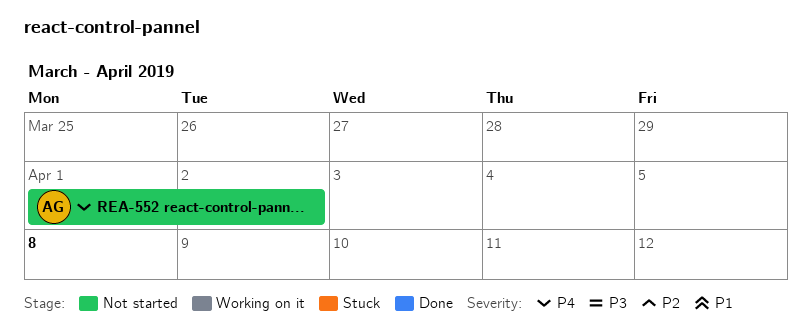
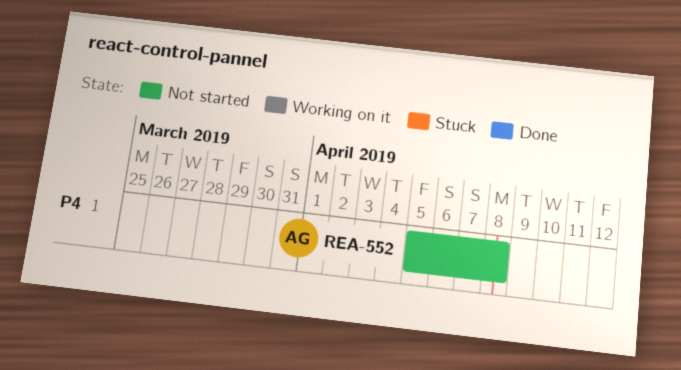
REA-552, start: Apr 1 -> Apr 5
REA-552, due: Apr 2 -> Apr 8

